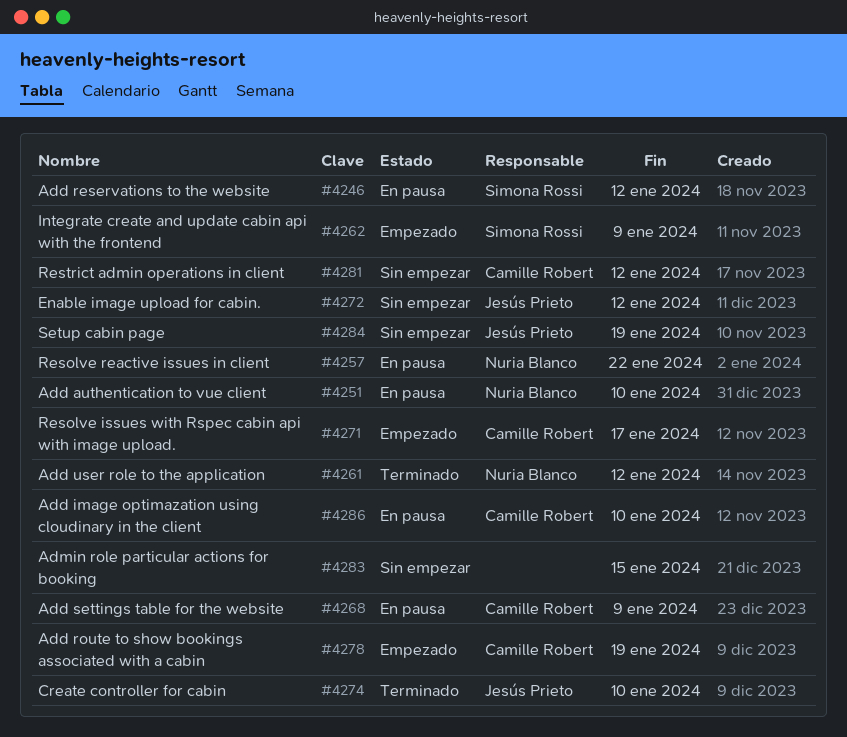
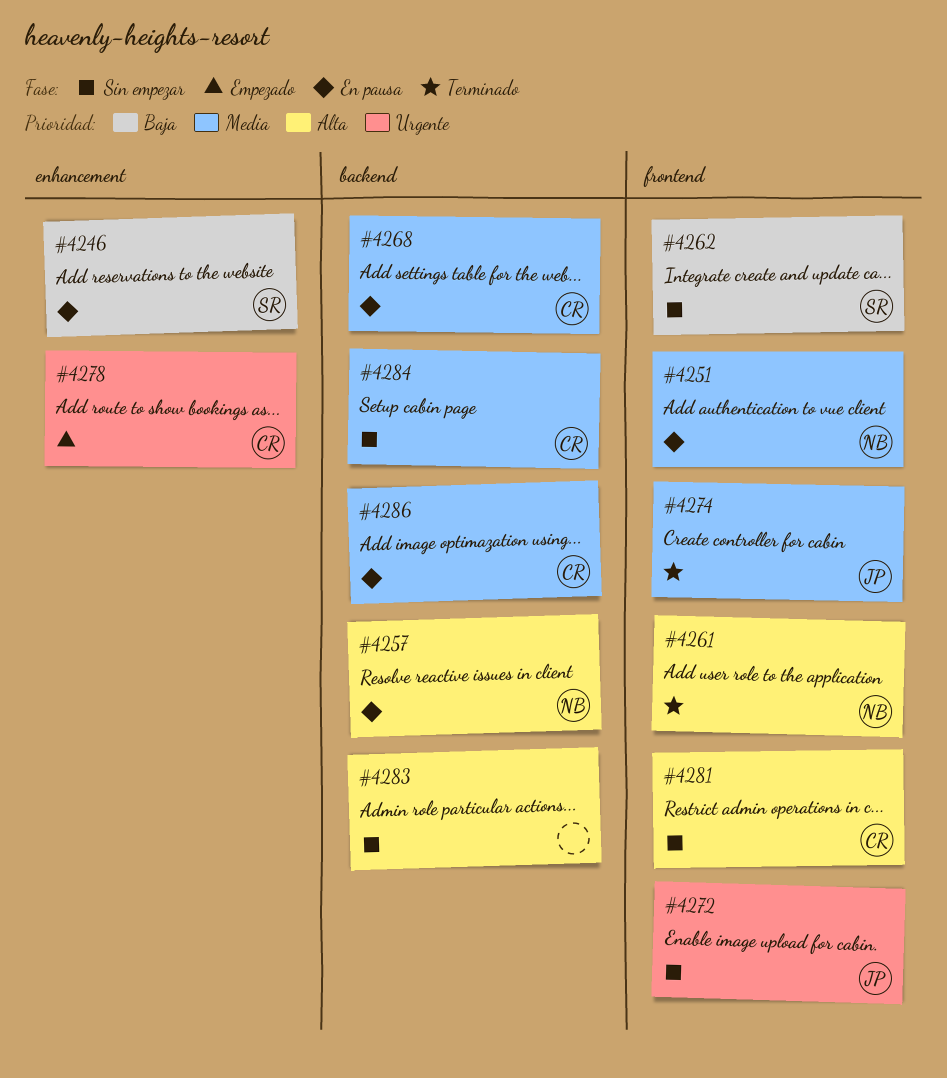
#4262, status: Empezado -> Sin empezar
#4271: present -> none
#4284, owner: Jesús Prieto -> Camille Robert

